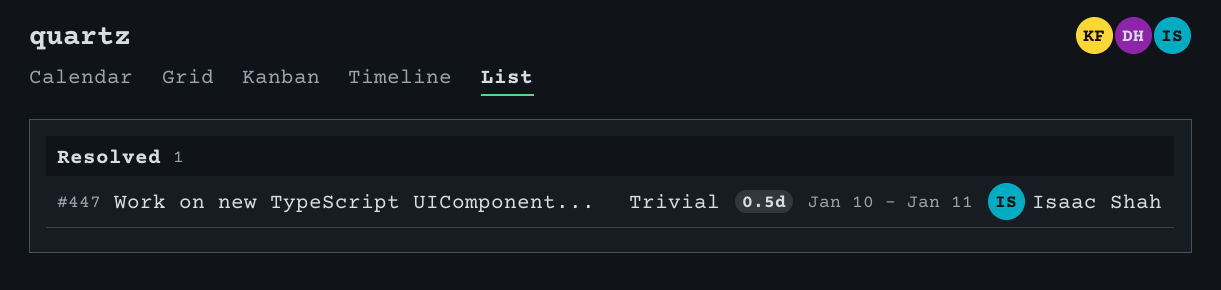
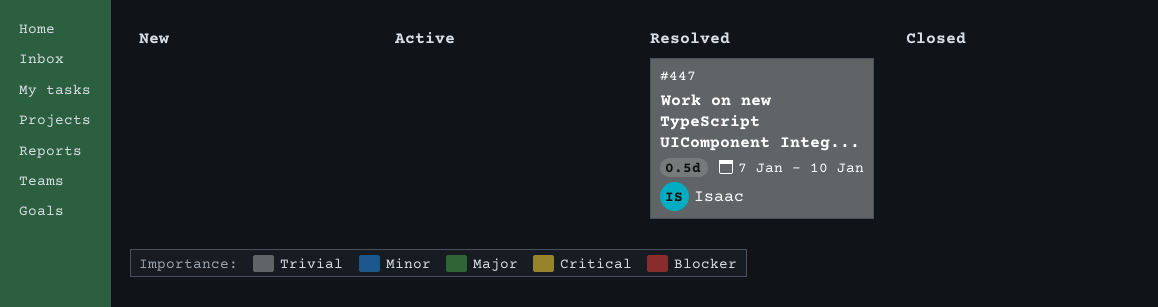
#447, start: Jan 10 -> Jan 7
#447, due: Jan 11 -> Jan 10

